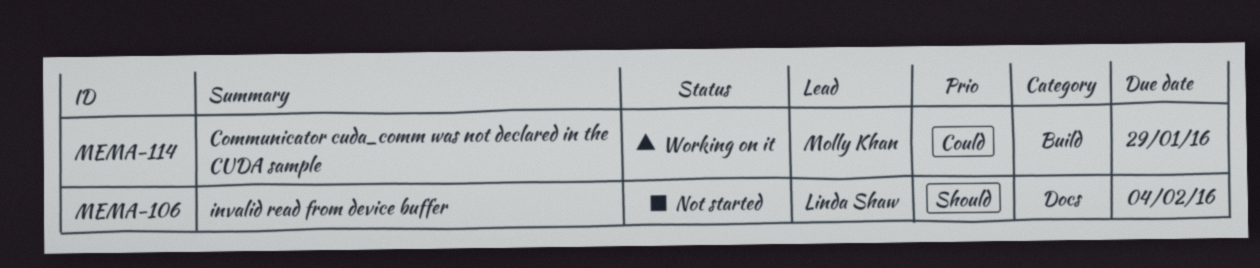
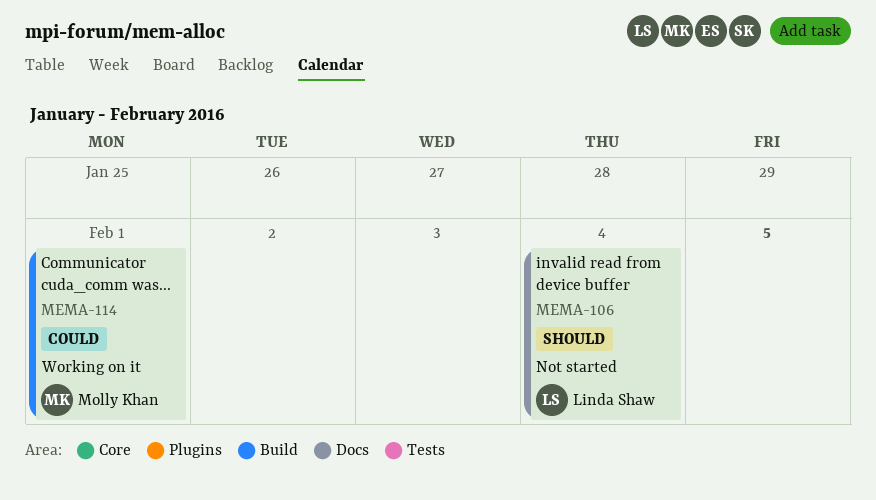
MEMA-114, due: Jan 29 -> Feb 1

